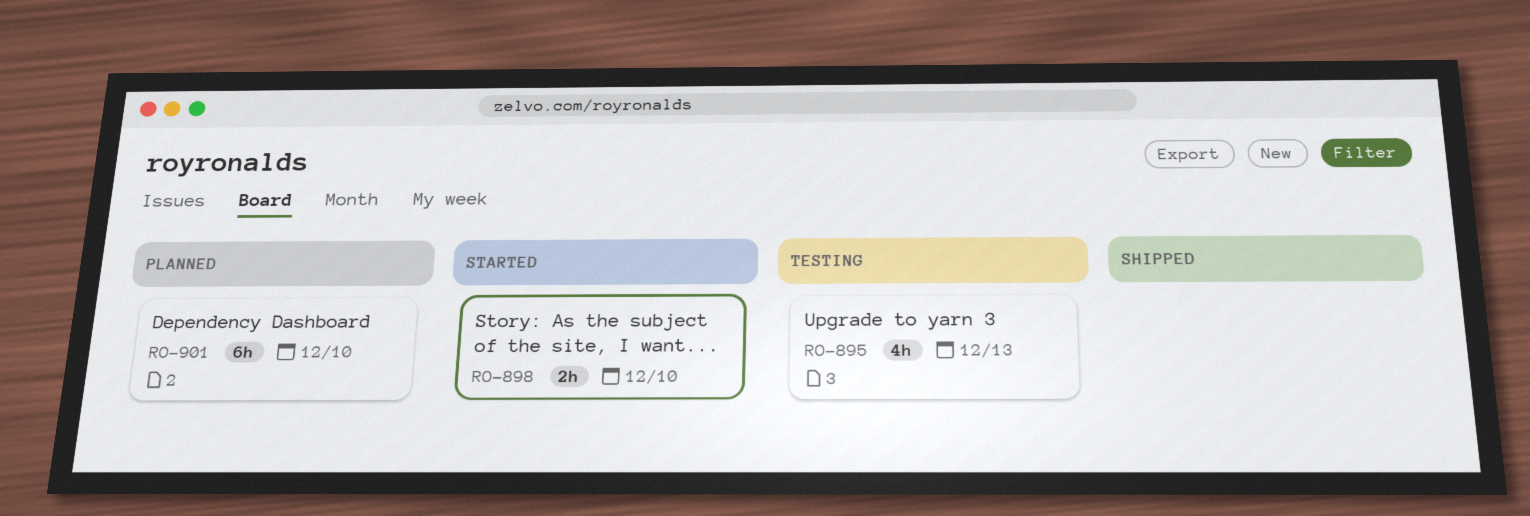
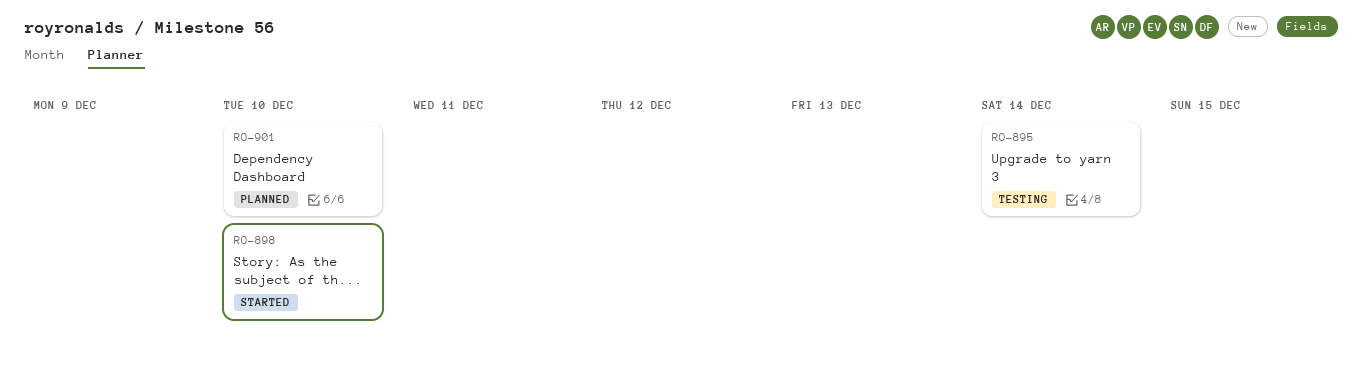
RO-895, due: Dec 13 -> Dec 14

